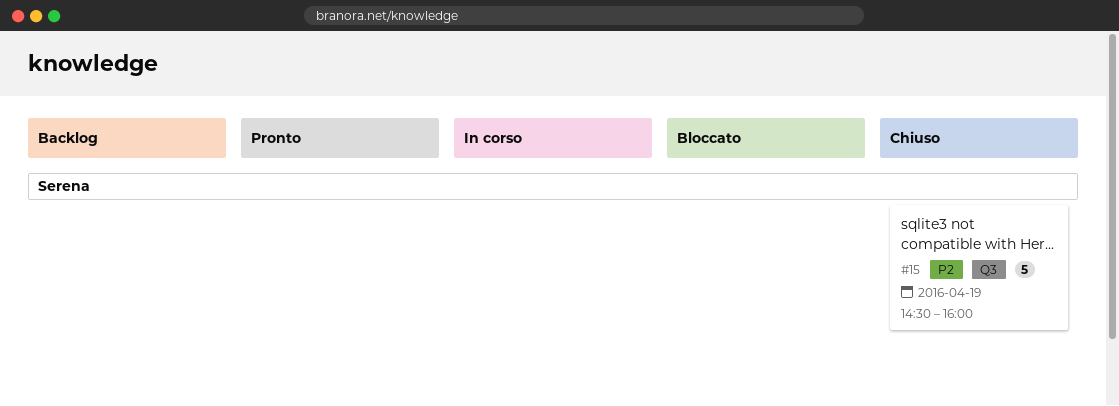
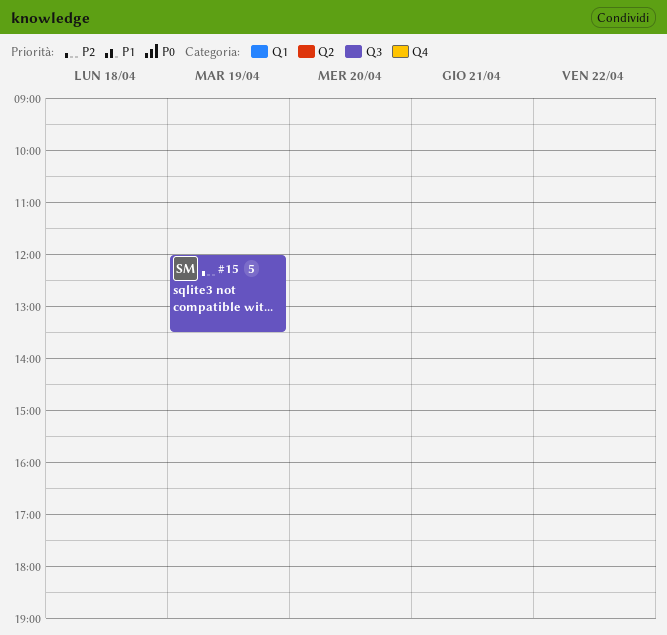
#15, begins: 14:30 -> 12:00
#15, ends: 16:00 -> 13:30

